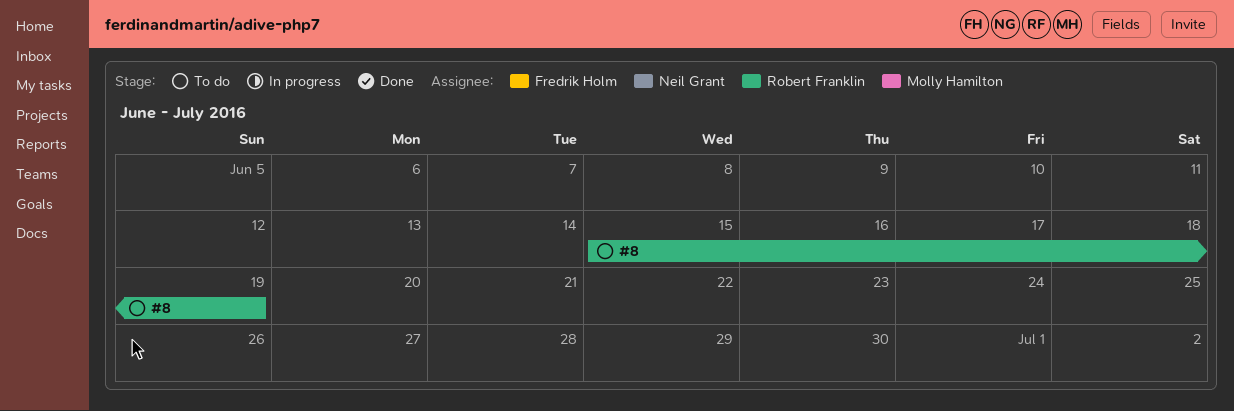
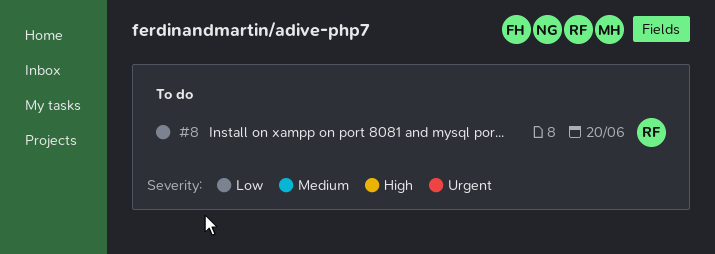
#8, due: Jun 19 -> Jun 20

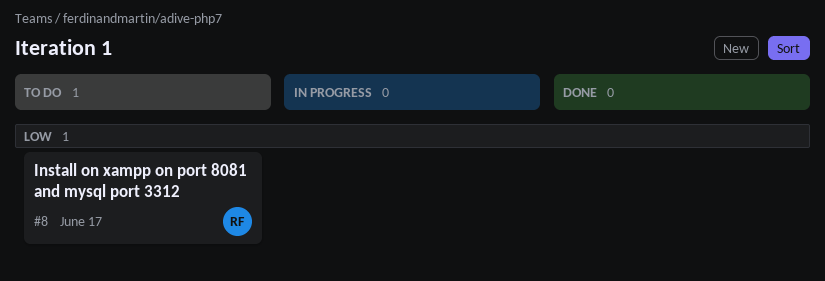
#8, due: Jun 20 -> Jun 17

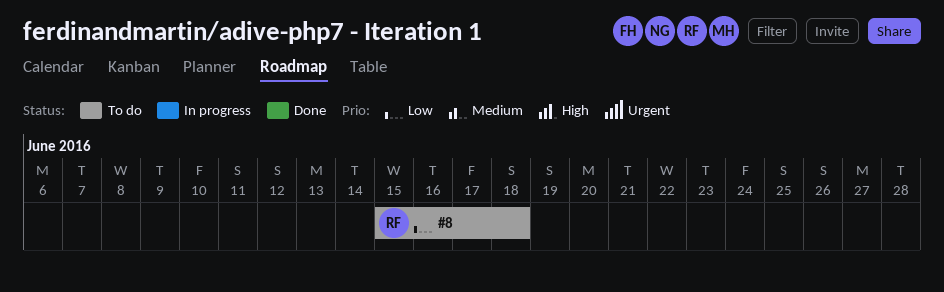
#8, due: Jun 17 -> Jun 18

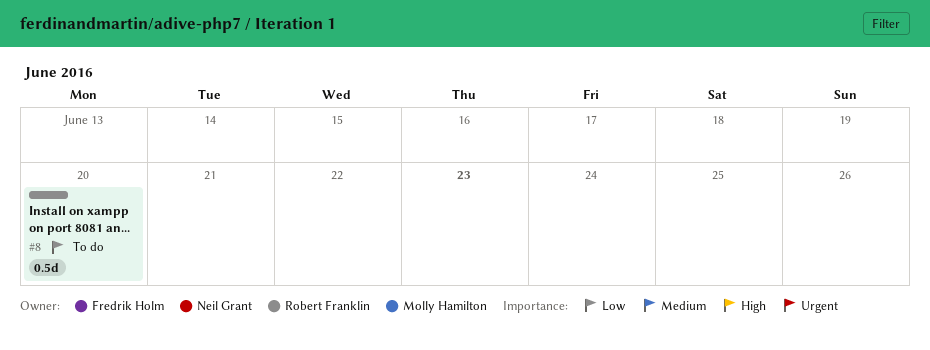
#8, due: Jun 18 -> Jun 20

